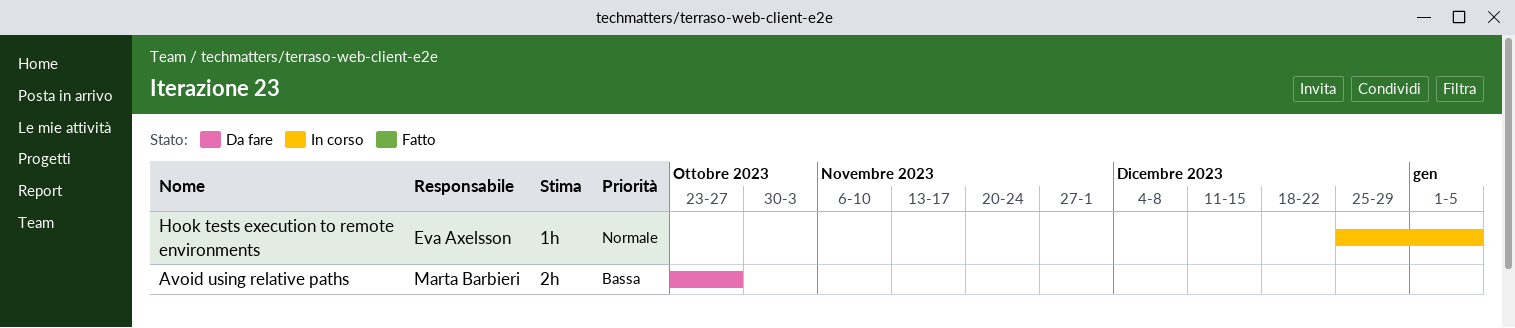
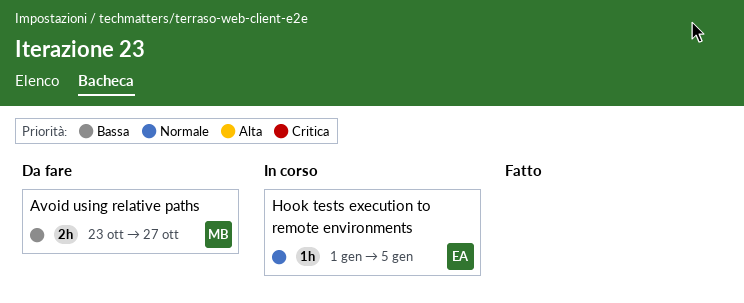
Hook tests execution to remote environments, start: Dec 25 -> Jan 1

